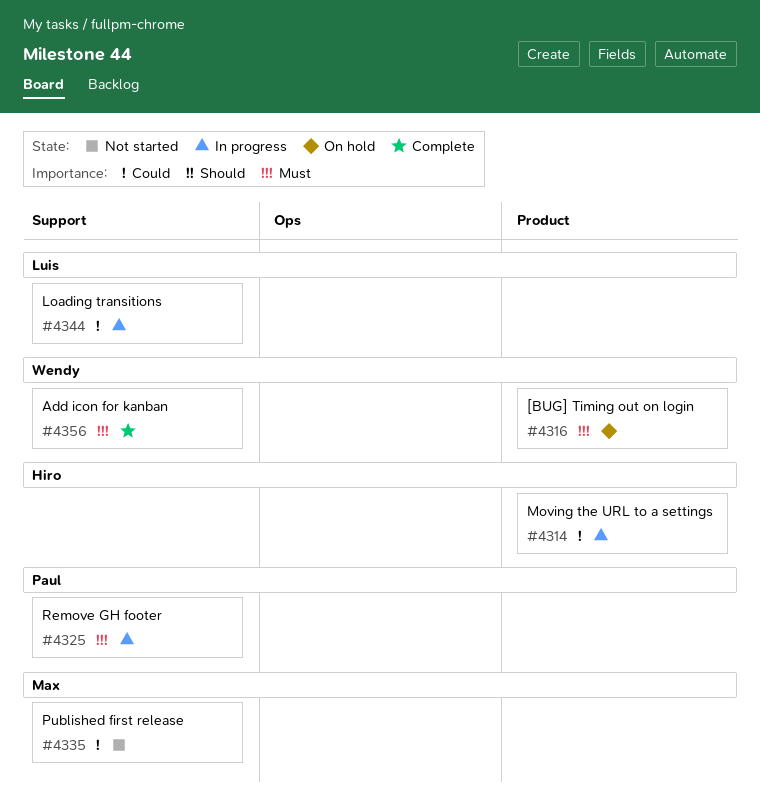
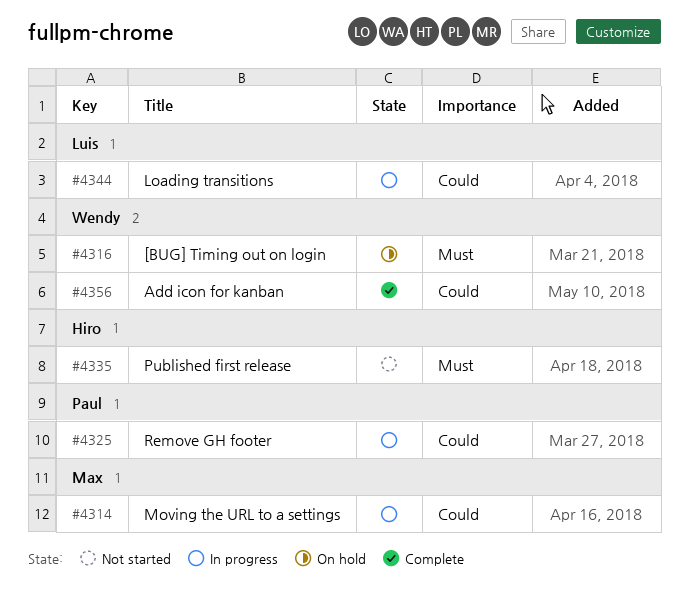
#4314, owner: Hiro -> Max
#4325, priority: Must -> Could
#4335, owner: Max -> Hiro
#4335, priority: Could -> Must
#4356, priority: Must -> Could

